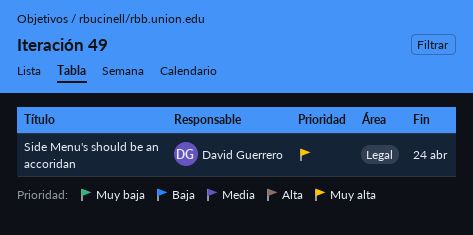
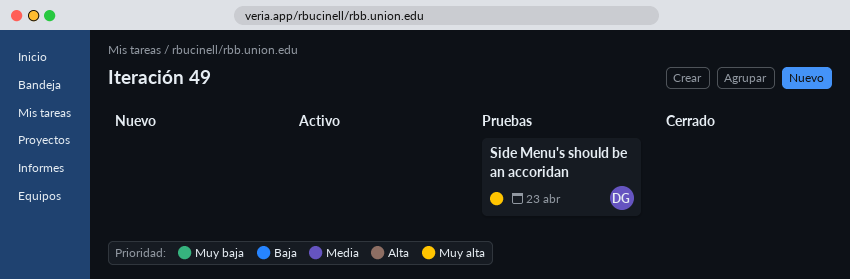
Side Menu's should be an accoridan, due: Apr 24 -> Apr 23

